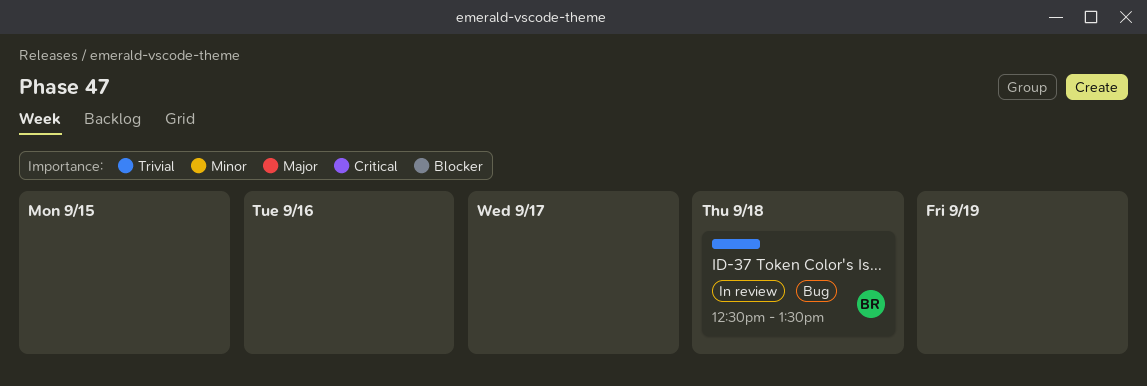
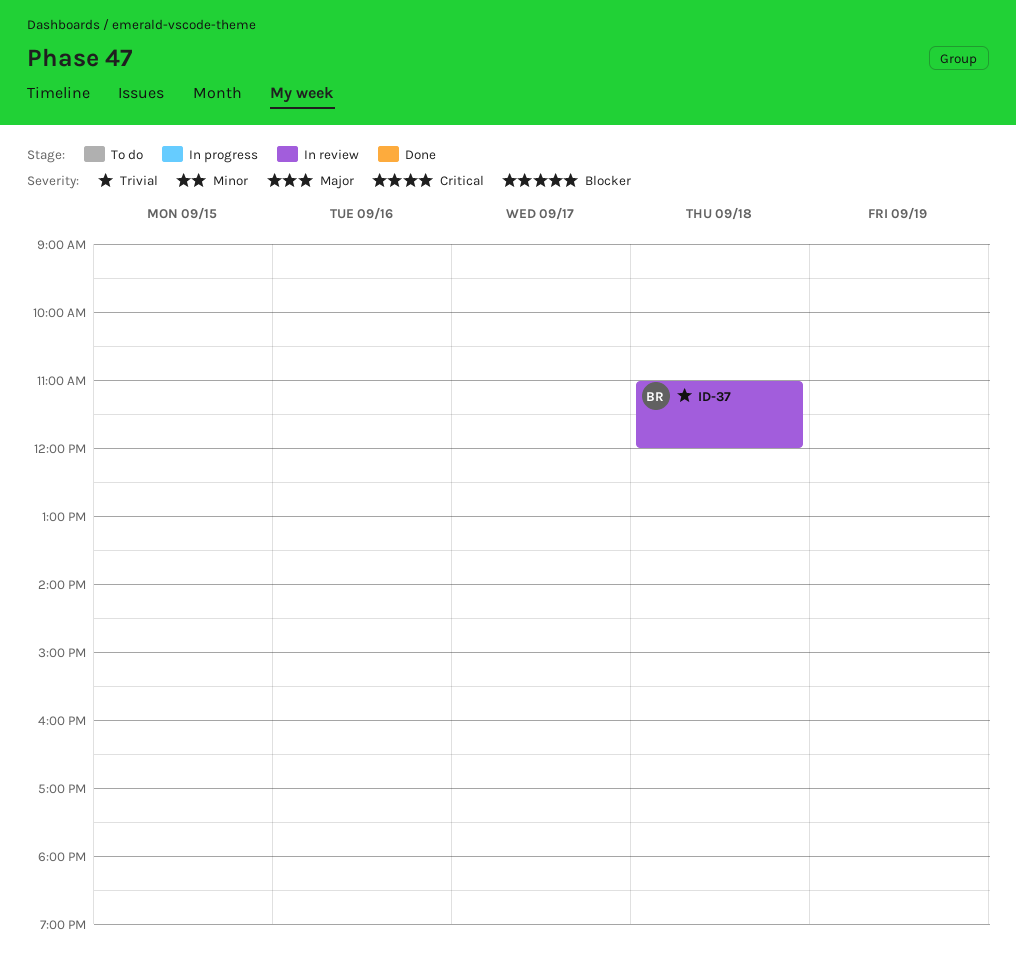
ID-37, begins: 12:30 -> 11:00
ID-37, ends: 13:30 -> 12:00

